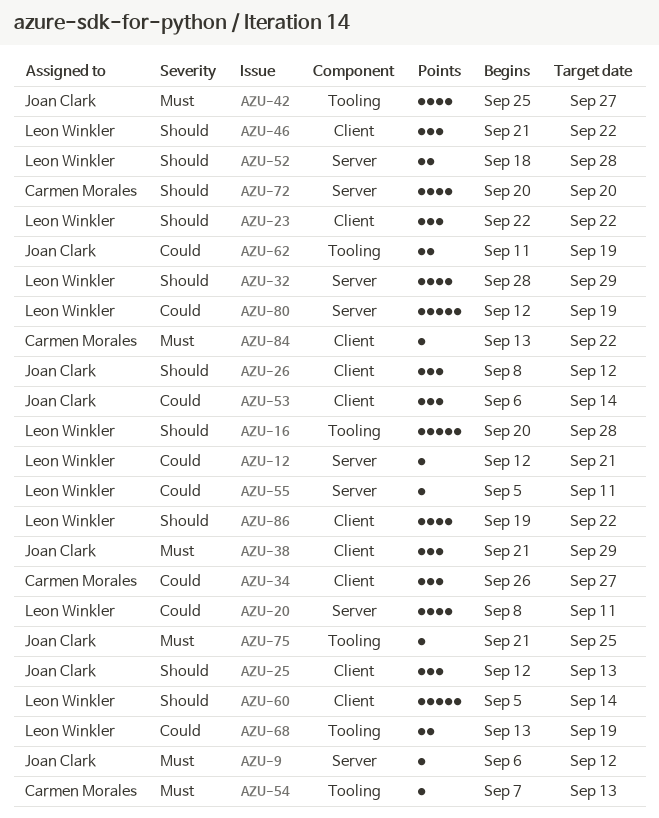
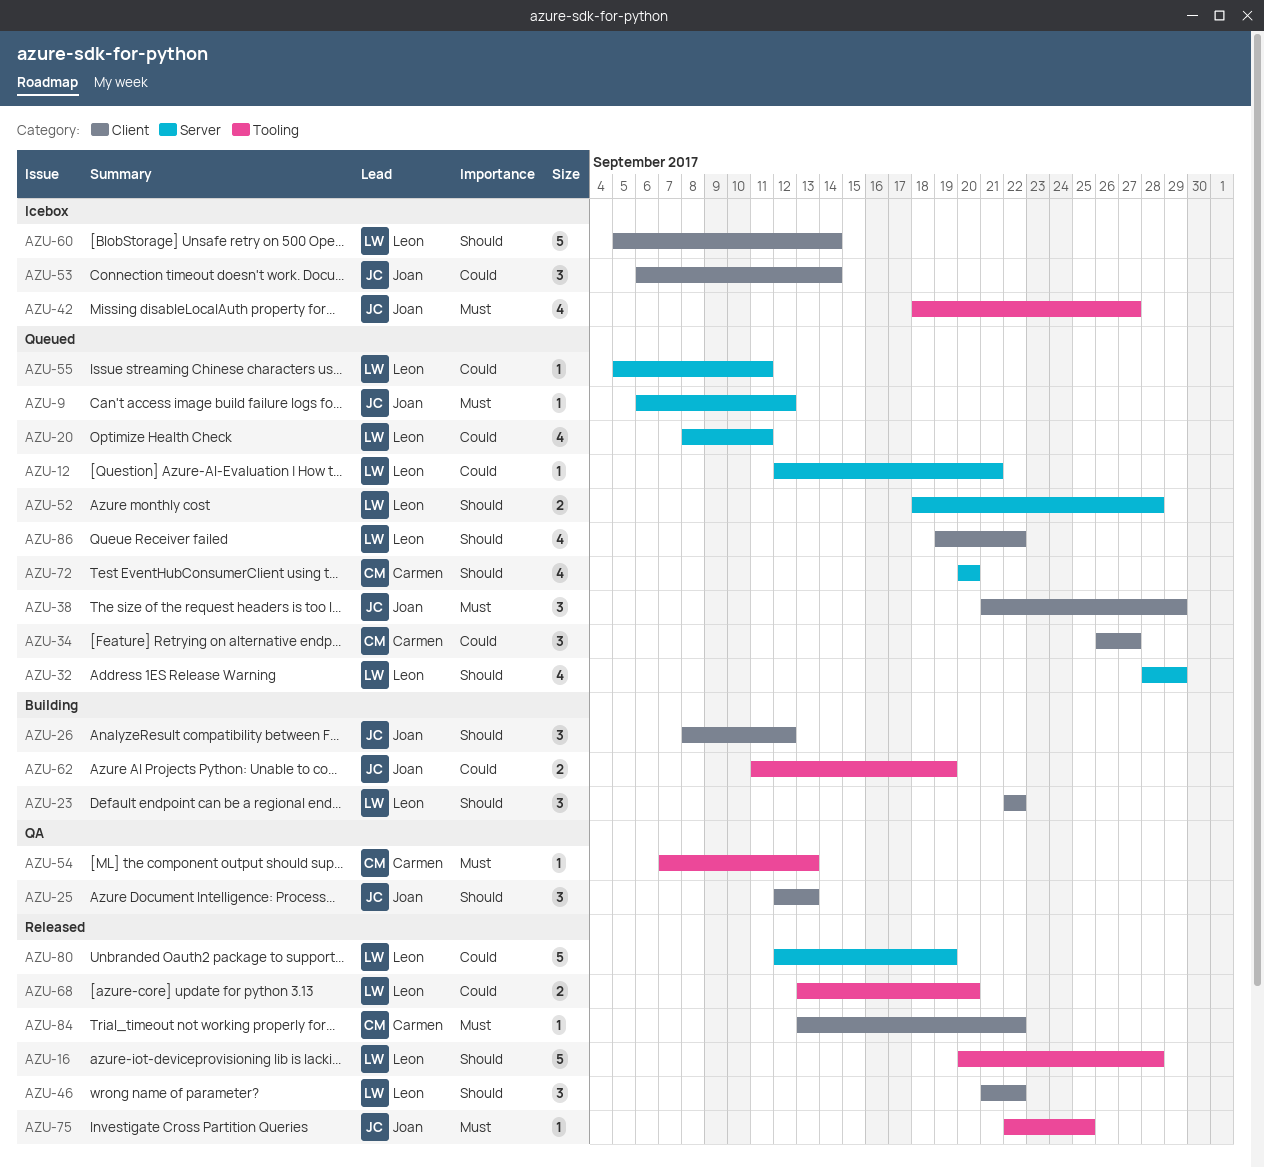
AZU-42, start: Sep 25 -> Sep 18
AZU-68, due: Sep 19 -> Sep 20
AZU-75, start: Sep 21 -> Sep 22

